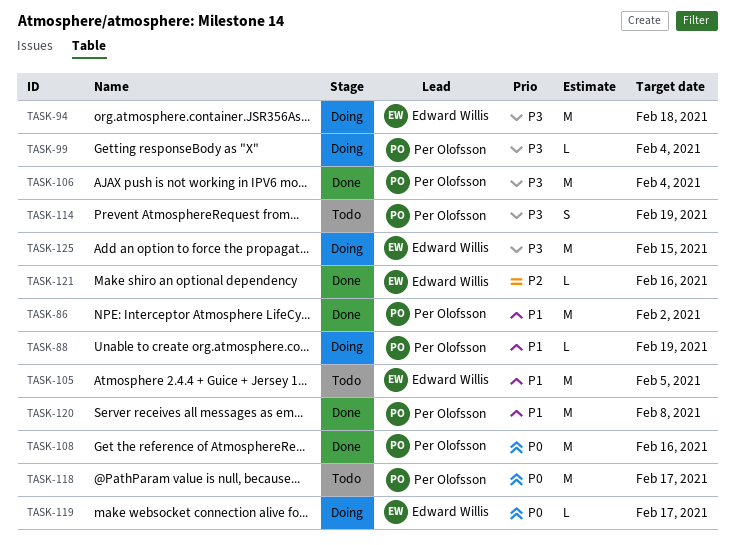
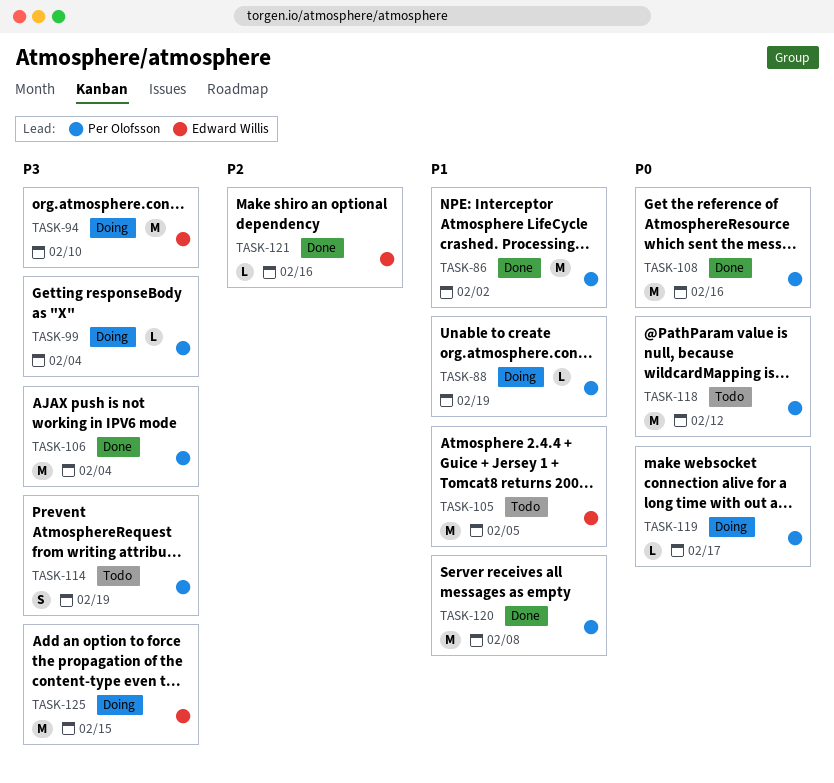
TASK-94, due: Feb 18 -> Feb 10
TASK-118, due: Feb 17 -> Feb 12
TASK-119, owner: Edward Willis -> Per Olofsson

